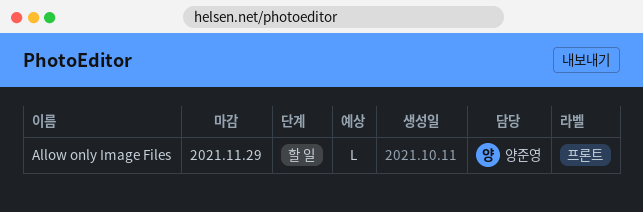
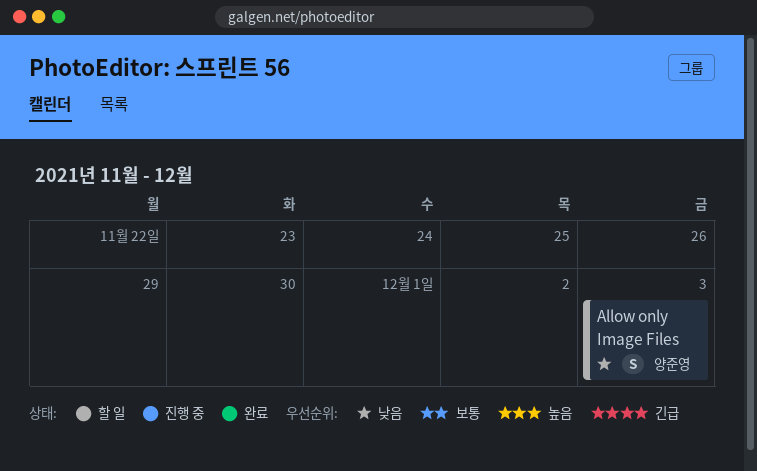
Allow only Image Files, estimate: L -> S
Allow only Image Files, due: Nov 29 -> Dec 3

